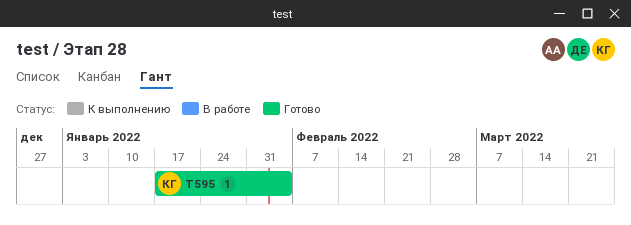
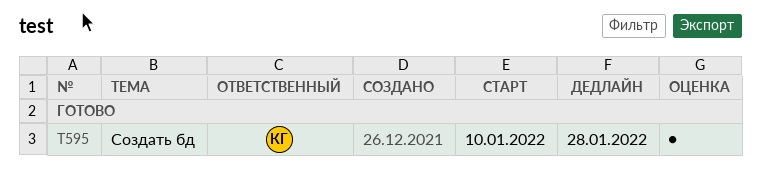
T595, start: Jan 17 -> Jan 10
T595, due: Feb 4 -> Jan 28

